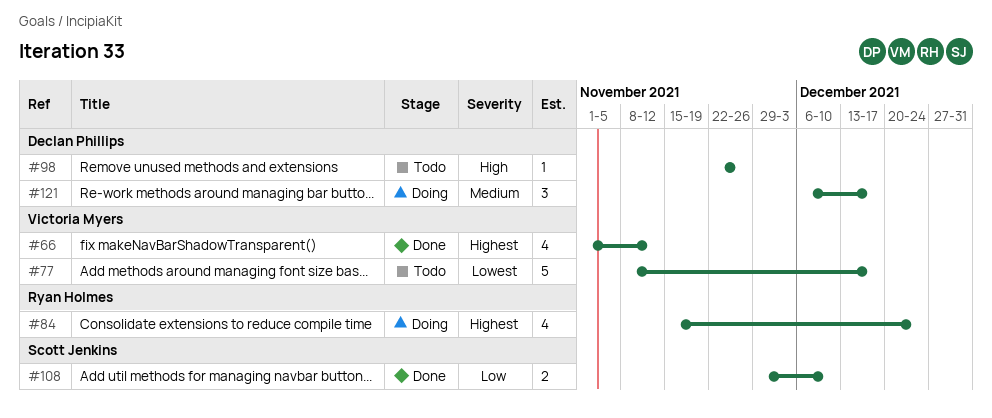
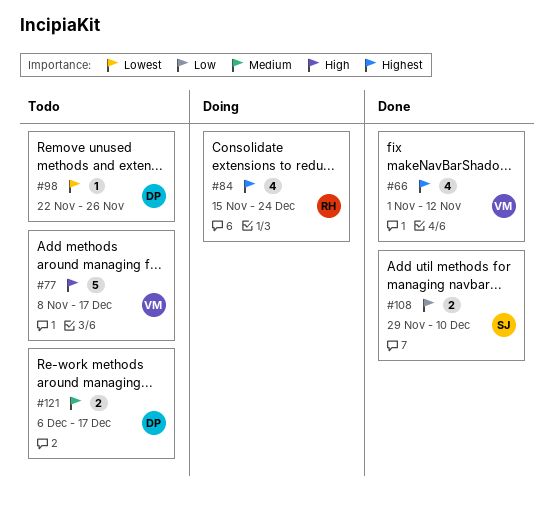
#77, priority: Lowest -> High
#98, priority: High -> Lowest
#121, status: Doing -> Todo
#121, estimate: 3 -> 2

